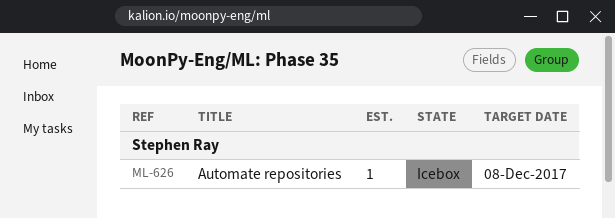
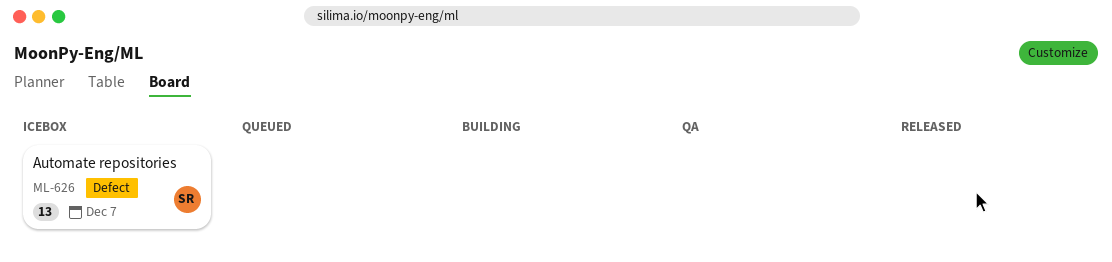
ML-626, estimate: 1 -> 13
ML-626, due: Dec 8 -> Dec 7

